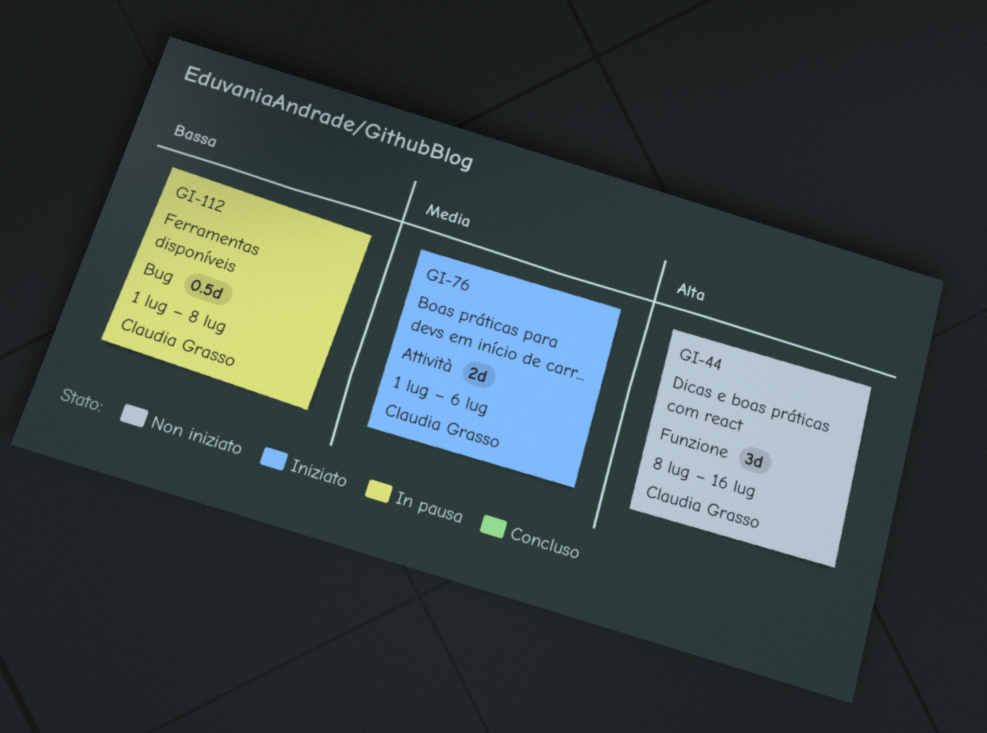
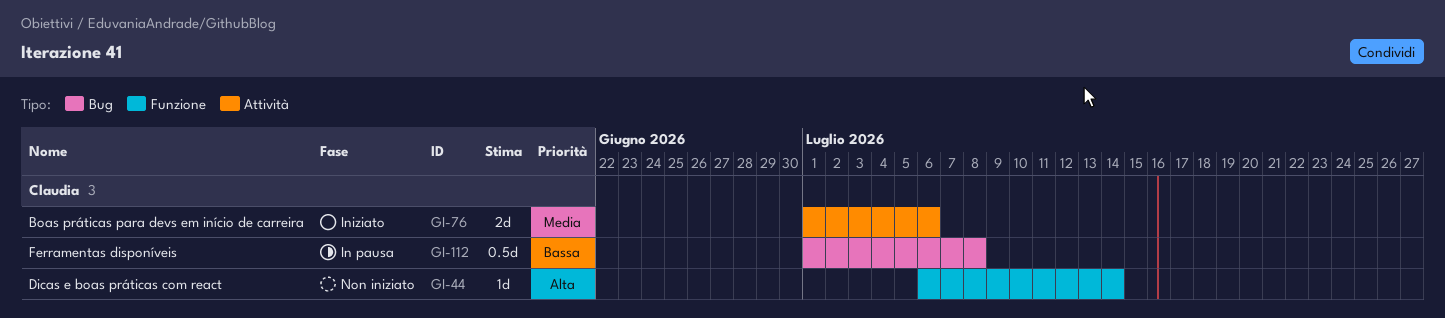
GI-44, estimate: 3d -> 1d
GI-44, start: Jul 8 -> Jul 6
GI-44, due: Jul 16 -> Jul 14

